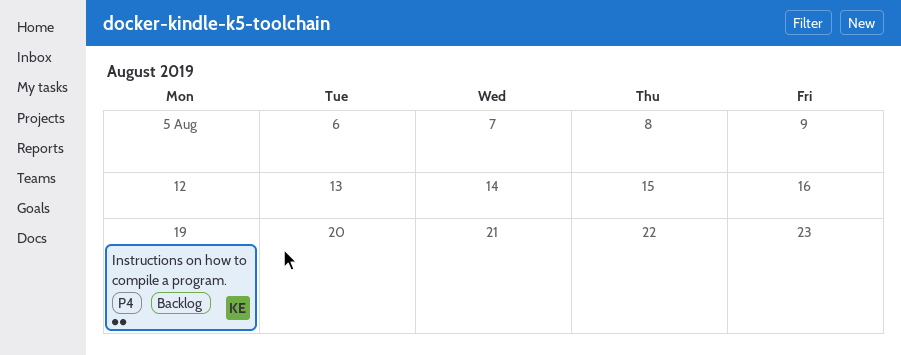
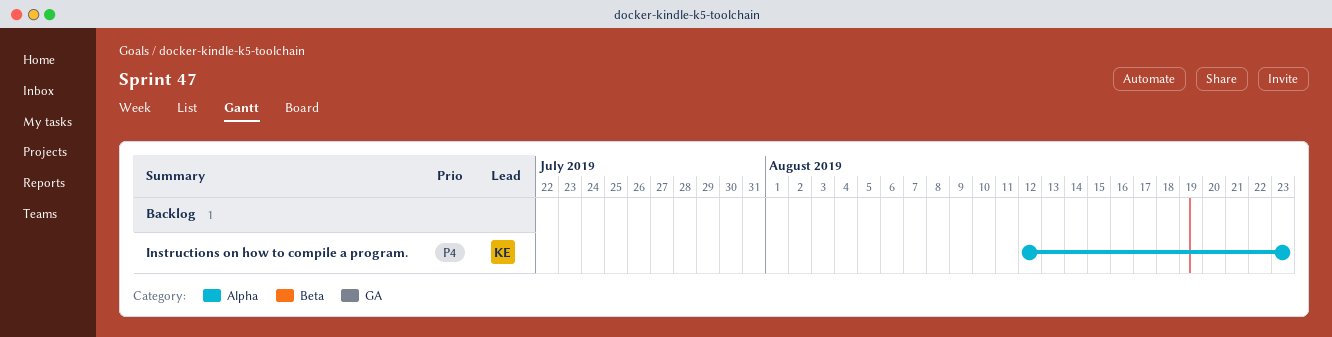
Instructions on how to compile a program., due: Aug 19 -> Aug 23

